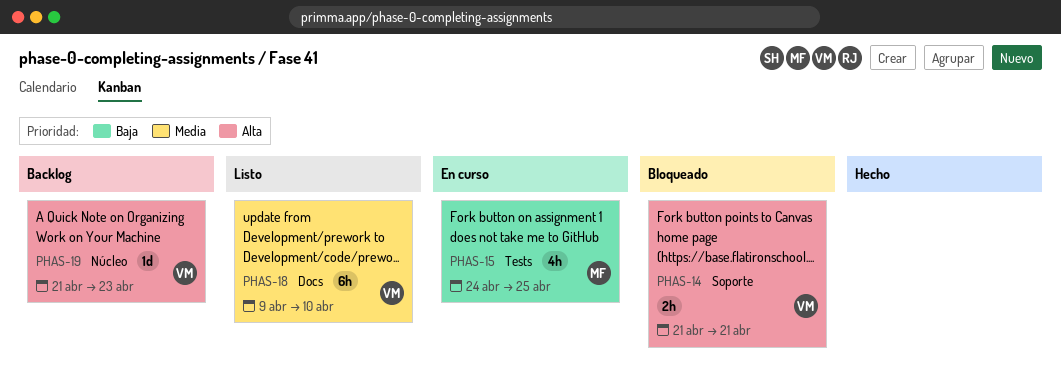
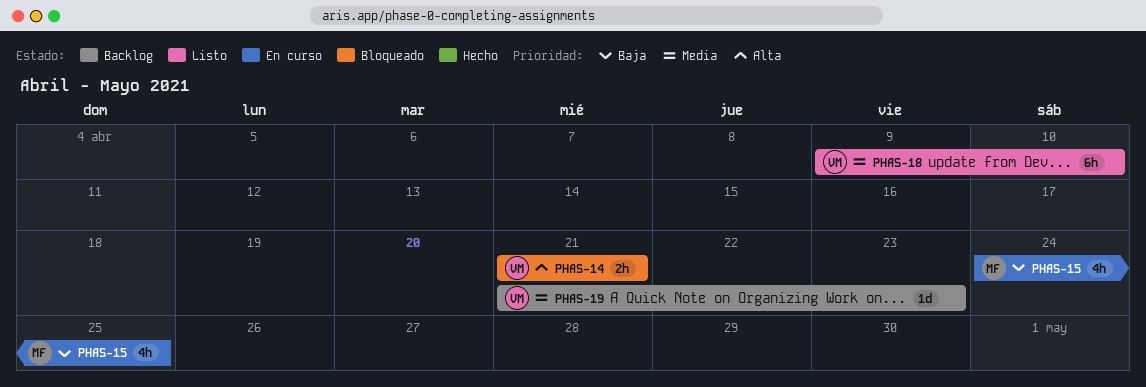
PHAS-19, priority: Alta -> Media

